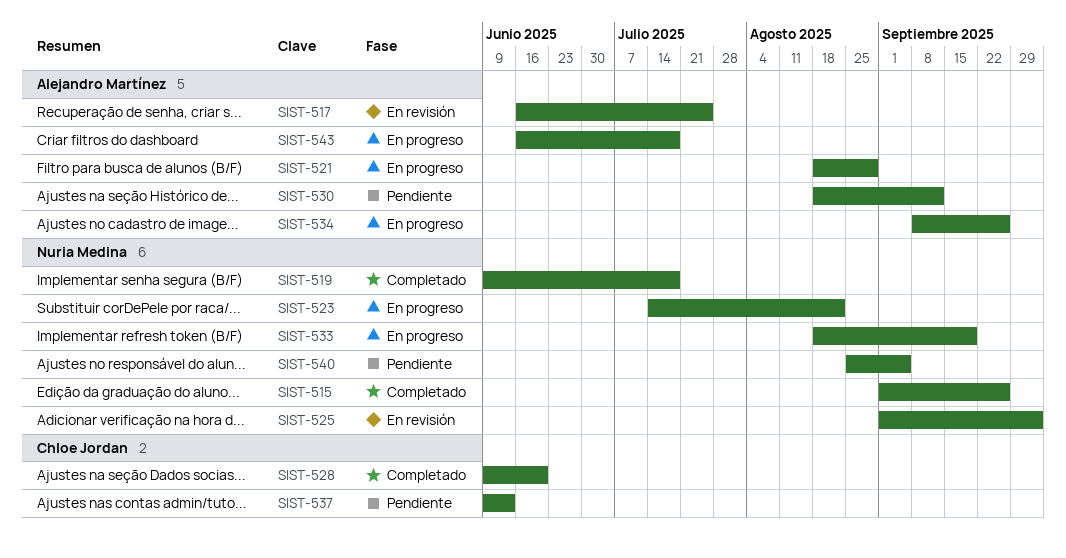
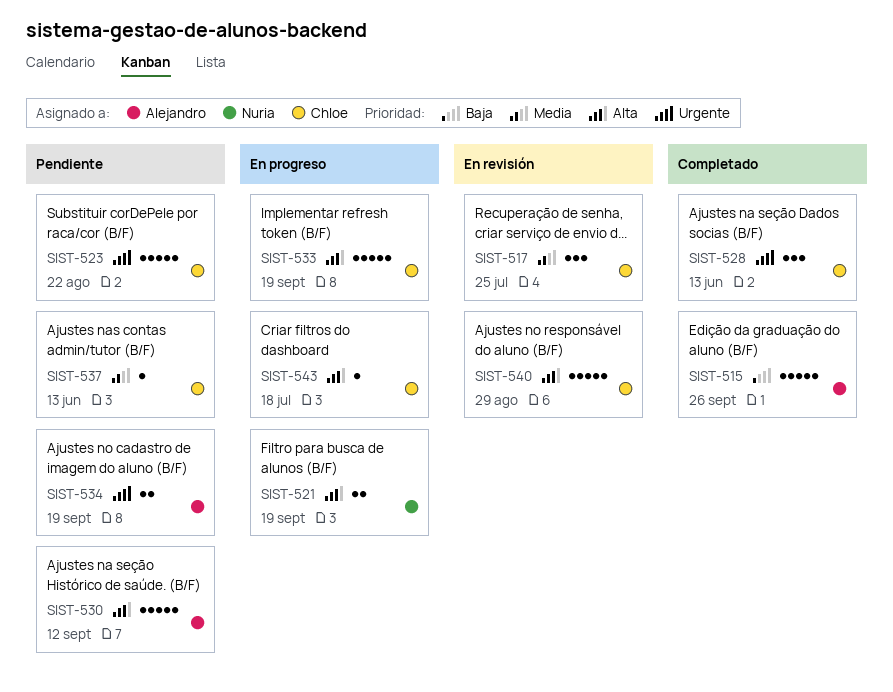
SIST-515, owner: Nuria Medina -> Alejandro Martínez
SIST-517, owner: Alejandro Martínez -> Chloe Jordan
SIST-519: present -> none
SIST-521, owner: Alejandro Martínez -> Nuria Medina
SIST-521, due: Aug 29 -> Sep 19
SIST-523, status: En progreso -> Pendiente
SIST-523, owner: Nuria Medina -> Chloe Jordan
SIST-525: present -> none
SIST-528, due: Jun 20 -> Jun 13
SIST-533, owner: Nuria Medina -> Chloe Jordan
SIST-534, status: En progreso -> Pendiente
SIST-534, due: Sep 26 -> Sep 19
SIST-540, status: Pendiente -> En revisión
SIST-540, owner: Nuria Medina -> Chloe Jordan
SIST-540, due: Sep 5 -> Aug 29
SIST-543, owner: Alejandro Martínez -> Chloe Jordan

